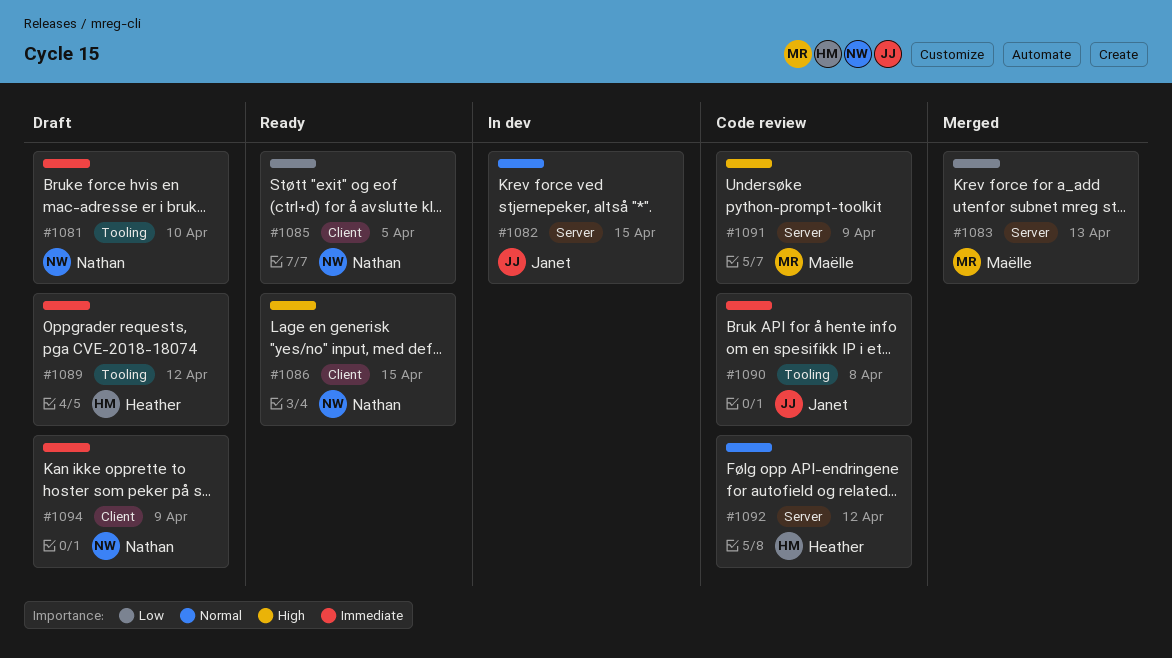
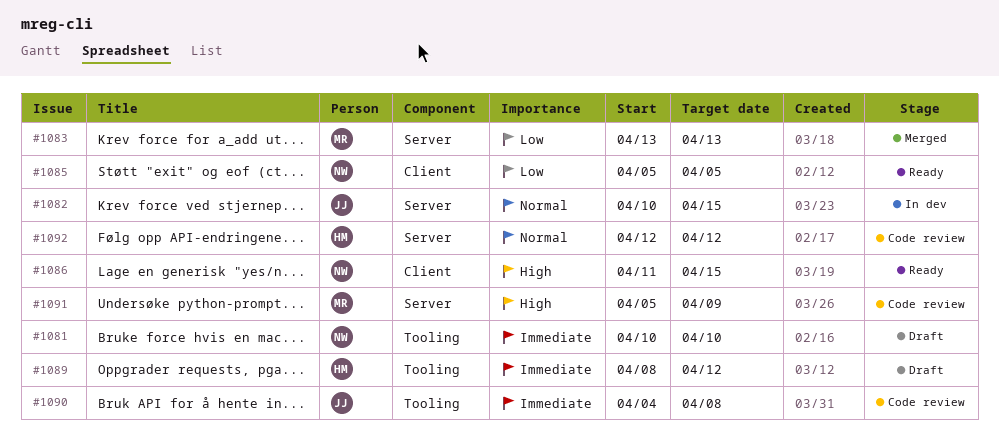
#1094: present -> none

